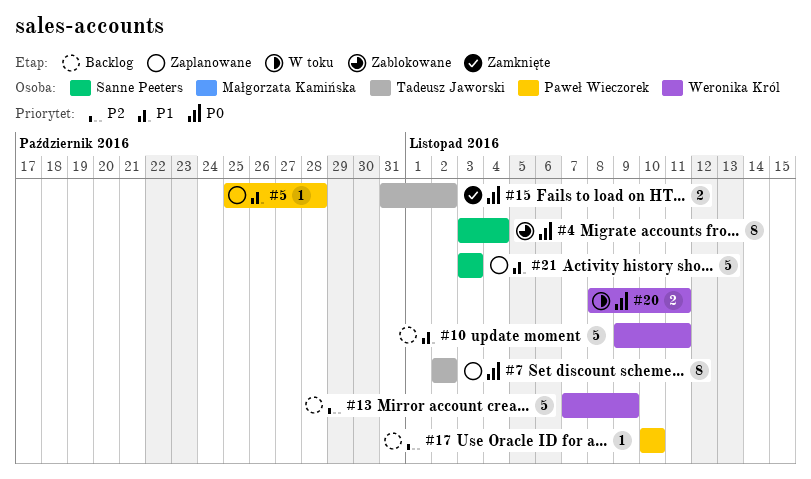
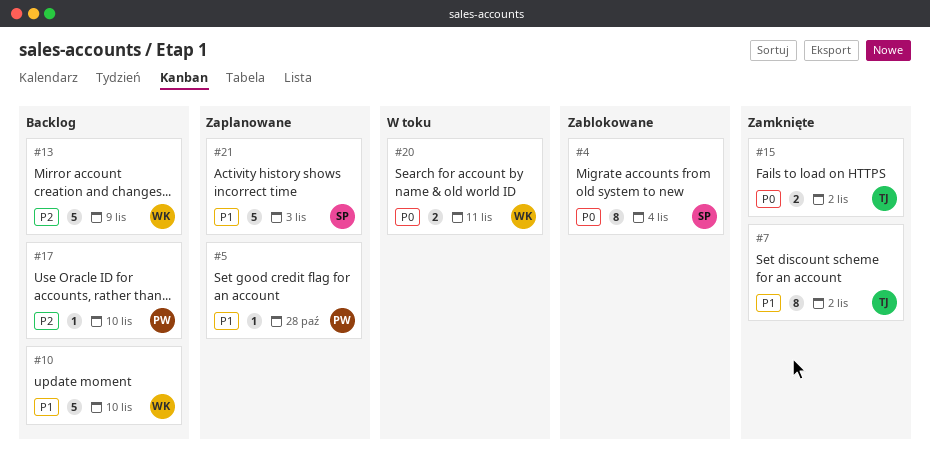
#7, status: Zaplanowane -> Zamknięte
#7, priority: P0 -> P1
#10, due: Nov 11 -> Nov 10

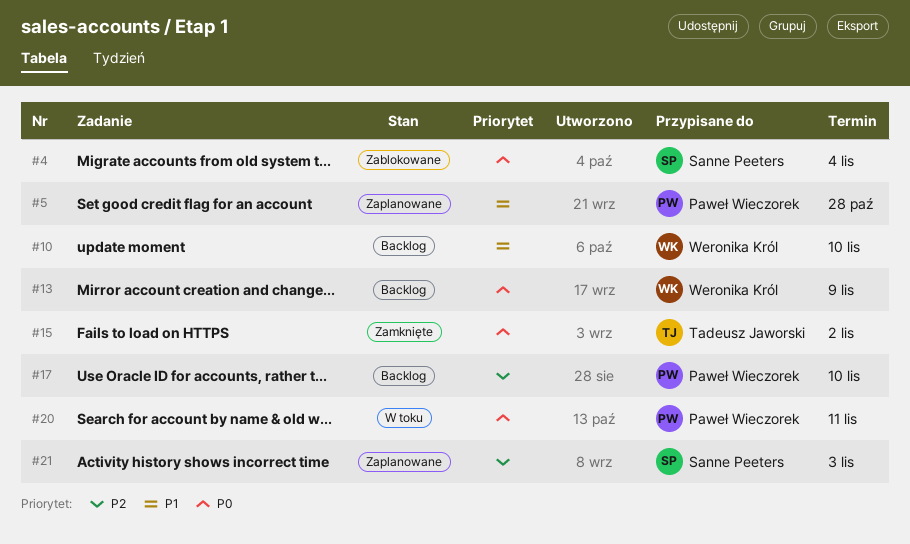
#7: present -> none
#13, priority: P2 -> P0
#20, owner: Weronika Król -> Paweł Wieczorek
#21, priority: P1 -> P2

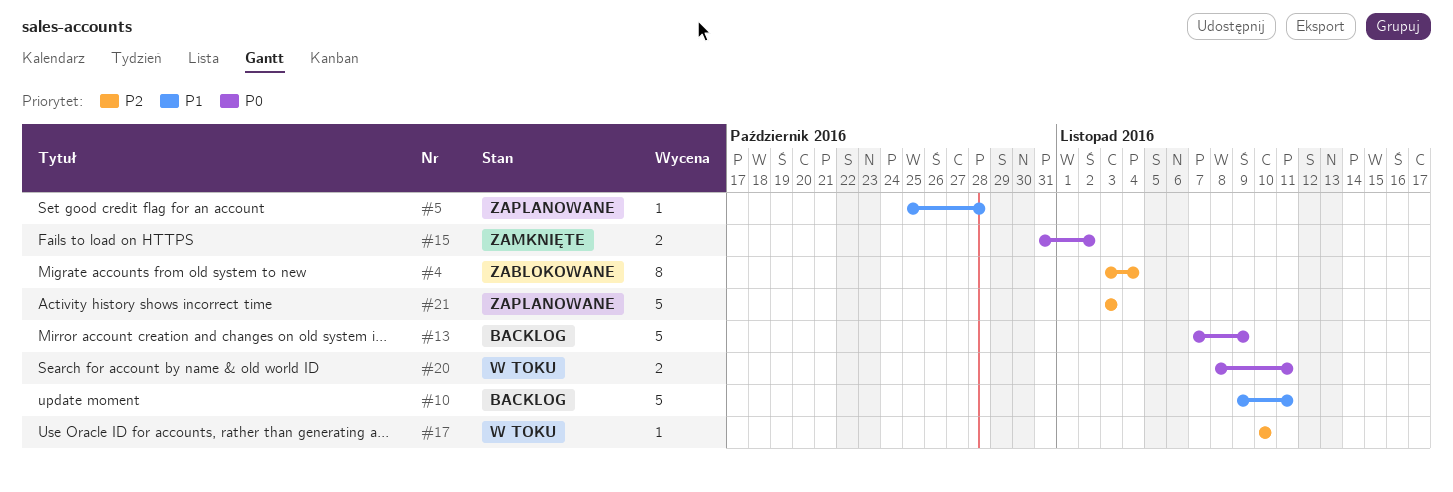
#4, priority: P0 -> P2
#10, due: Nov 10 -> Nov 11
#17, status: Backlog -> W toku

